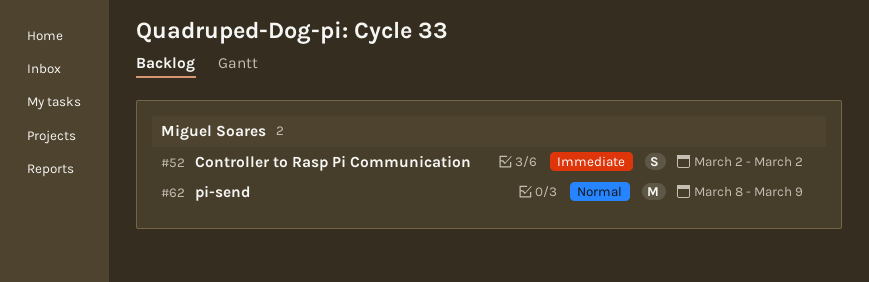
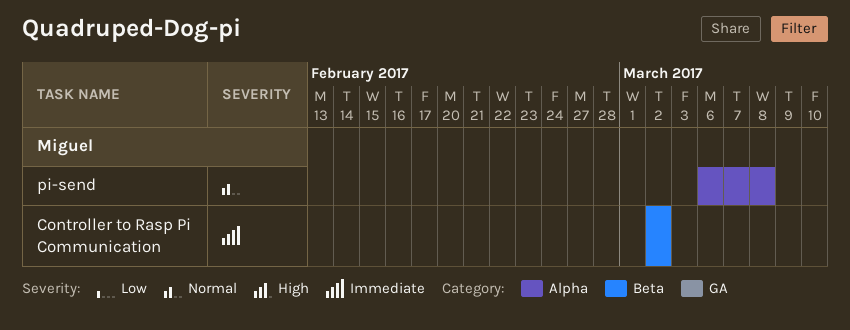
pi-send, start: Mar 8 -> Mar 6
pi-send, due: Mar 9 -> Mar 8

